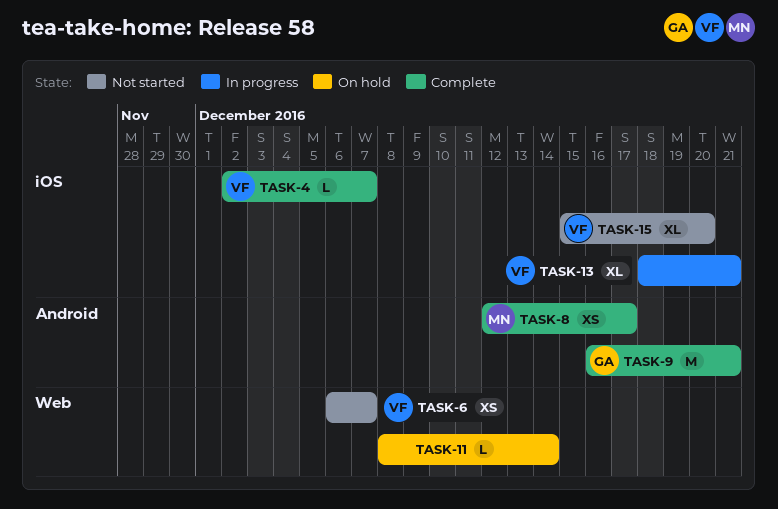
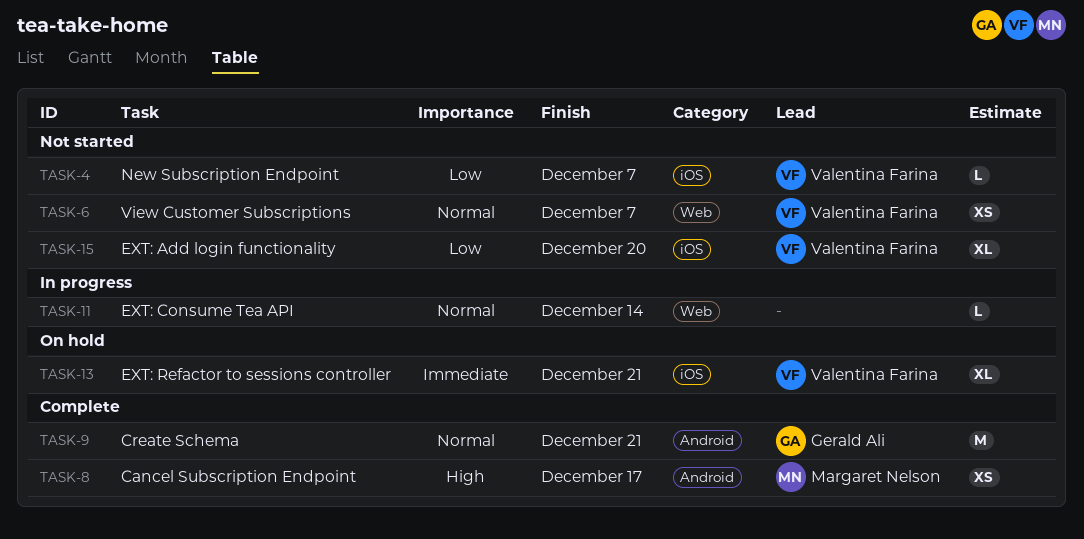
TASK-4, status: Complete -> Not started
TASK-11, status: On hold -> In progress
TASK-13, status: In progress -> On hold

